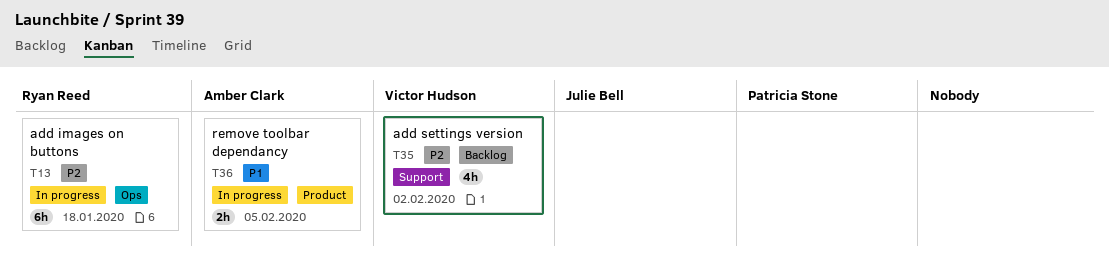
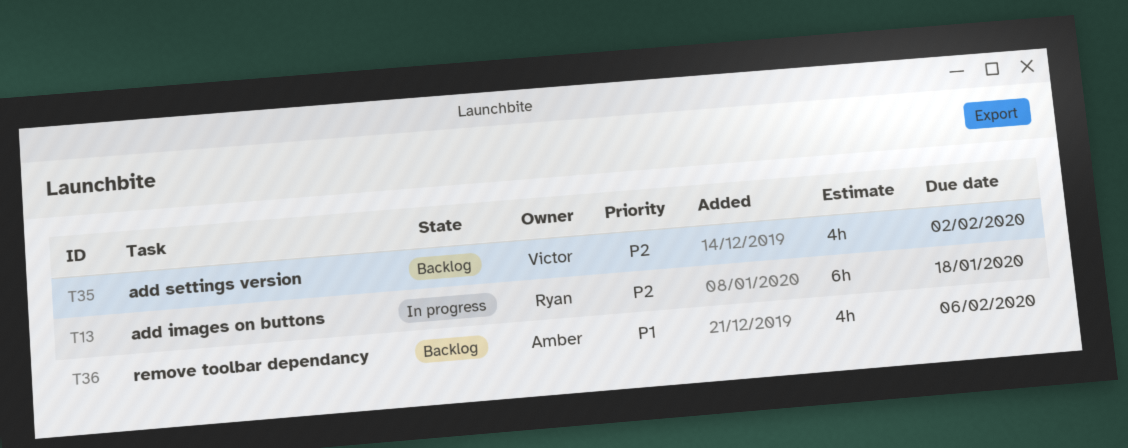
T36, status: In progress -> Backlog
T36, estimate: 2h -> 4h
T36, due: Feb 5 -> Feb 6

